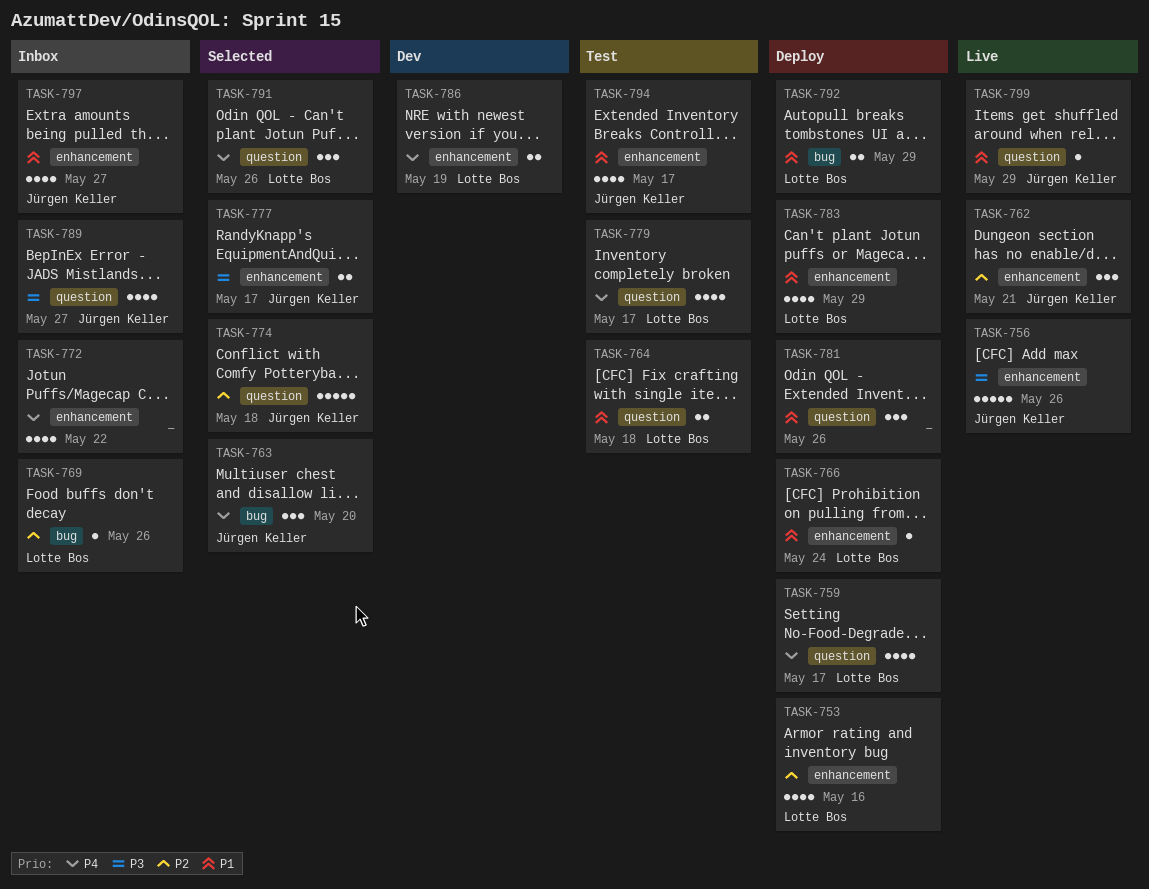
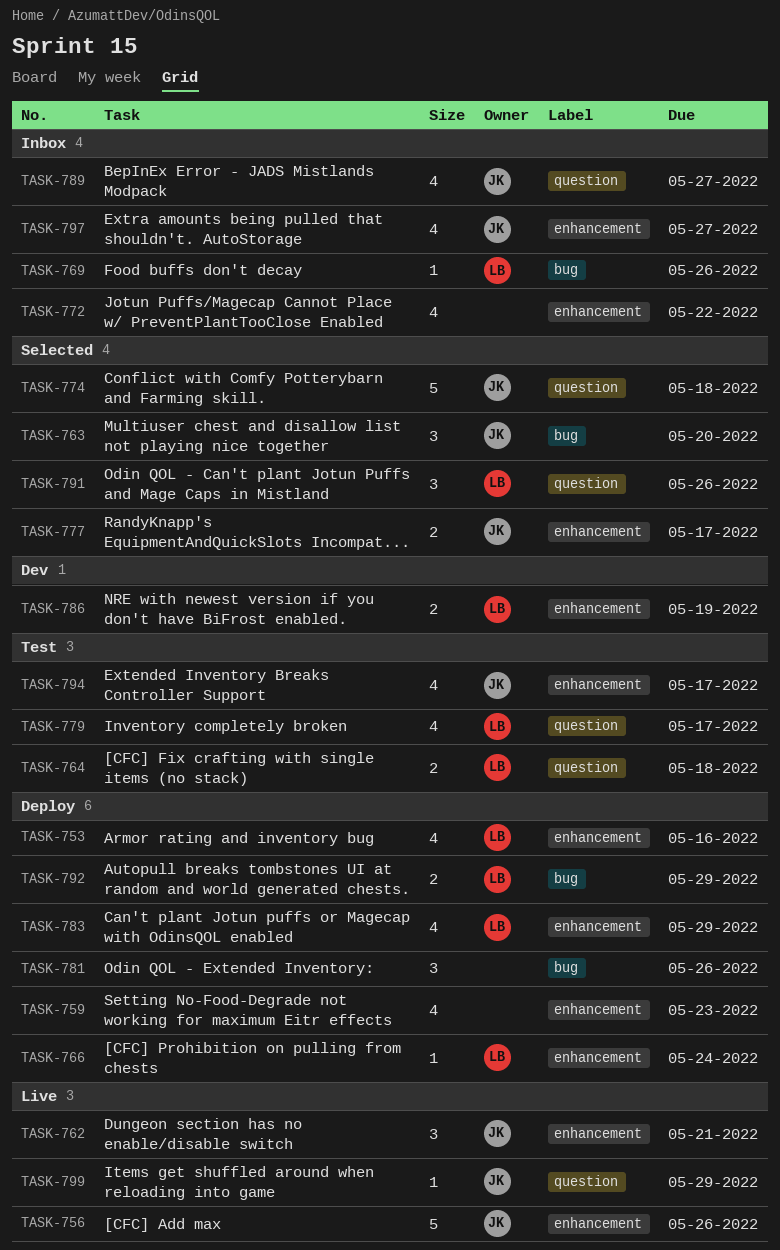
TASK-759, owner: Lotte Bos -> none
TASK-759, label: question -> enhancement
TASK-759, due: May 17 -> May 23
TASK-781, label: question -> bug

